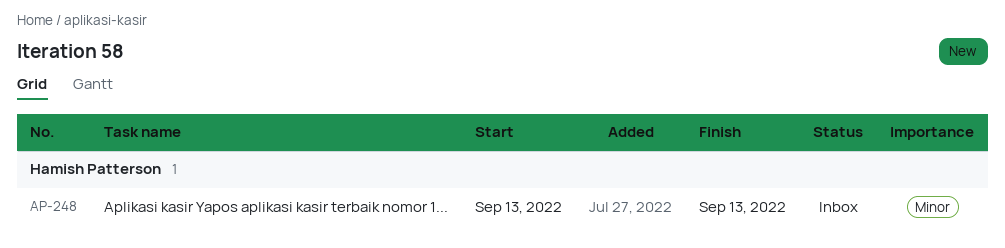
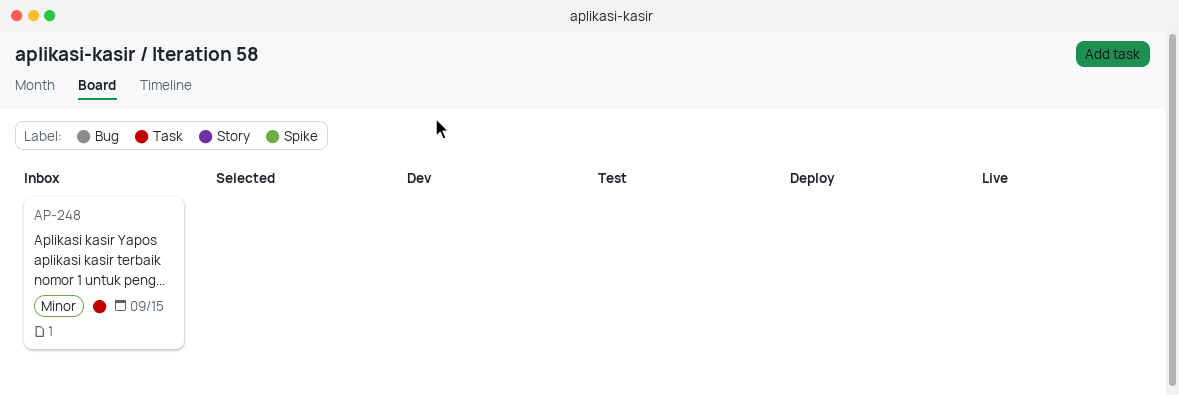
AP-248, due: Sep 13 -> Sep 15

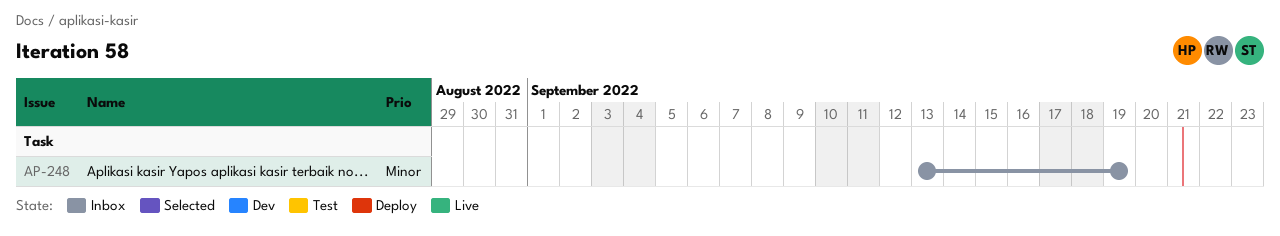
AP-248, due: Sep 15 -> Sep 19

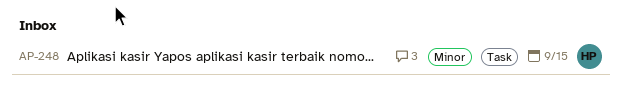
AP-248, due: Sep 19 -> Sep 15

